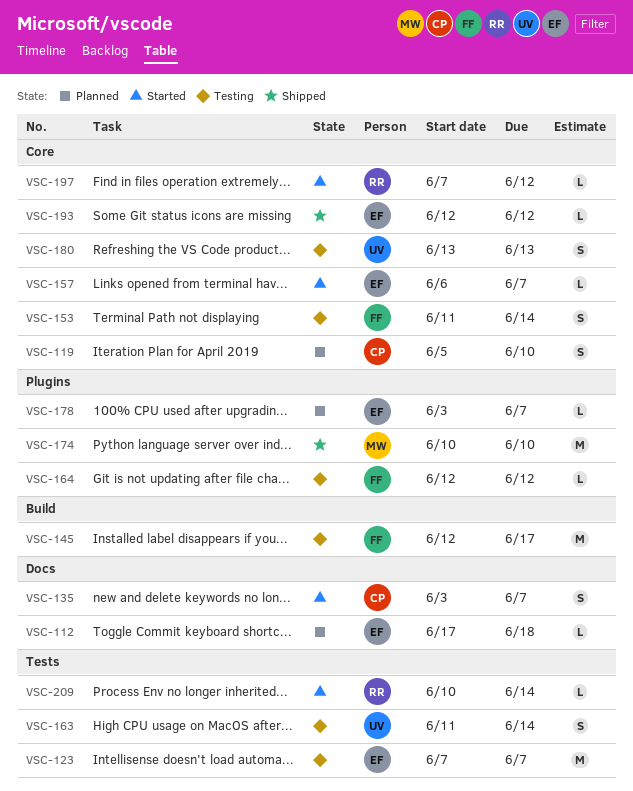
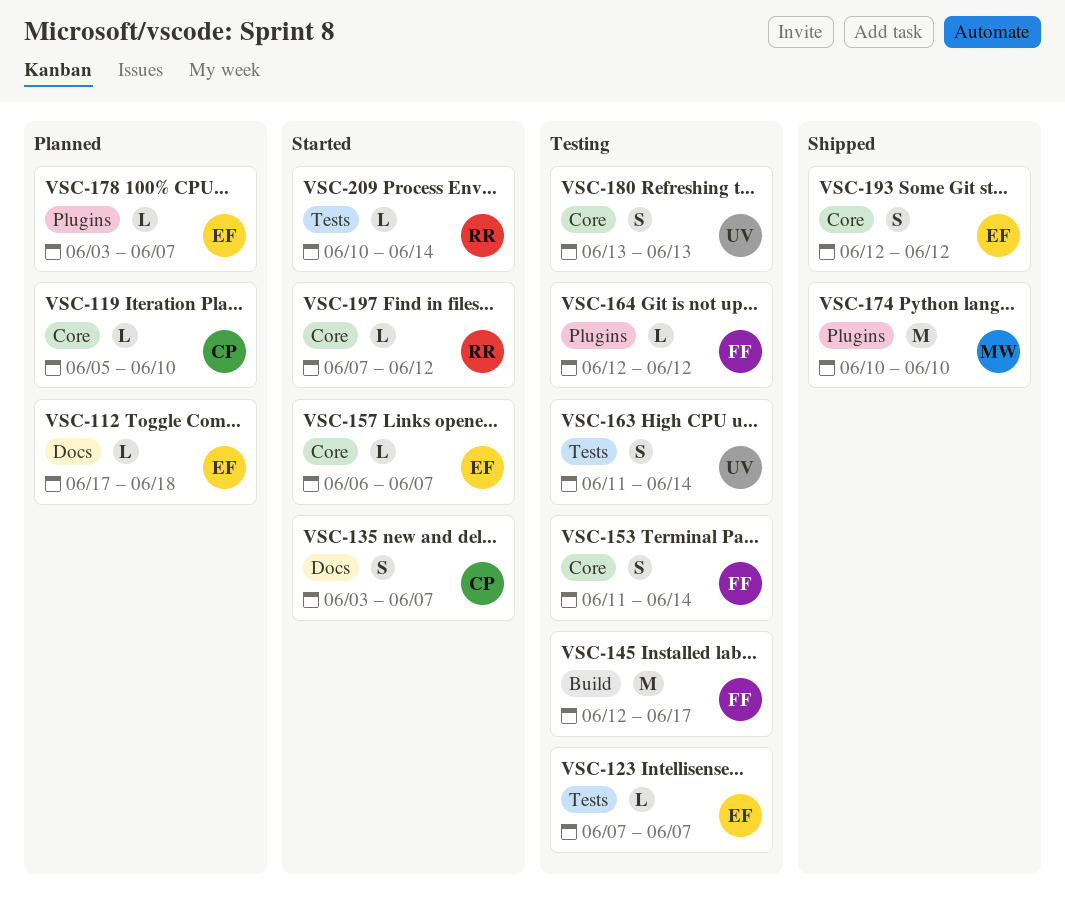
VSC-119, estimate: S -> L
VSC-123, estimate: M -> L
VSC-193, estimate: L -> S

